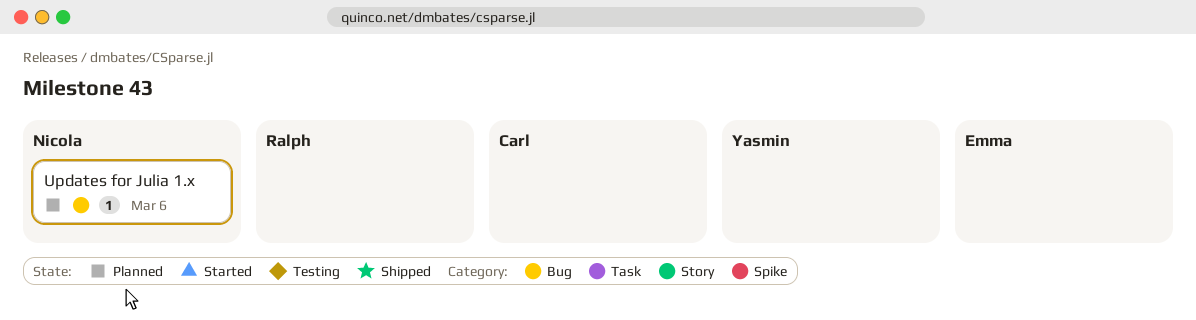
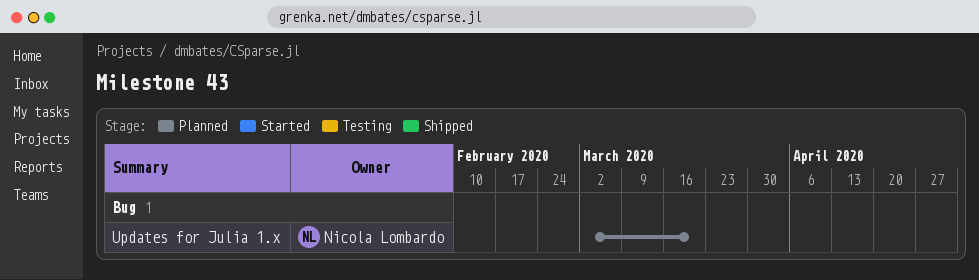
Updates for Julia 1.x, due: Mar 6 -> Mar 20

